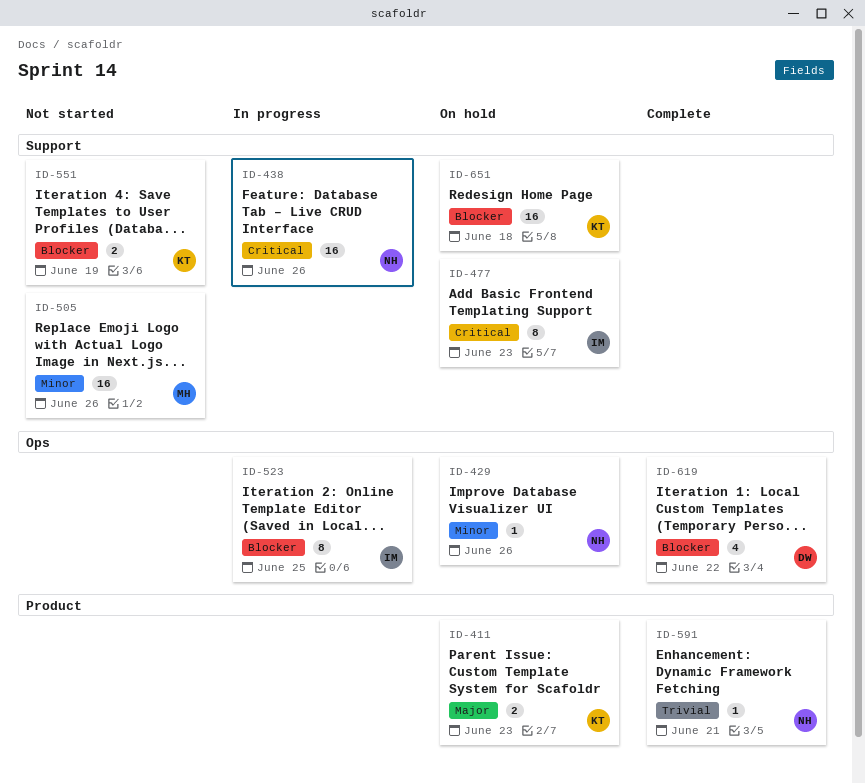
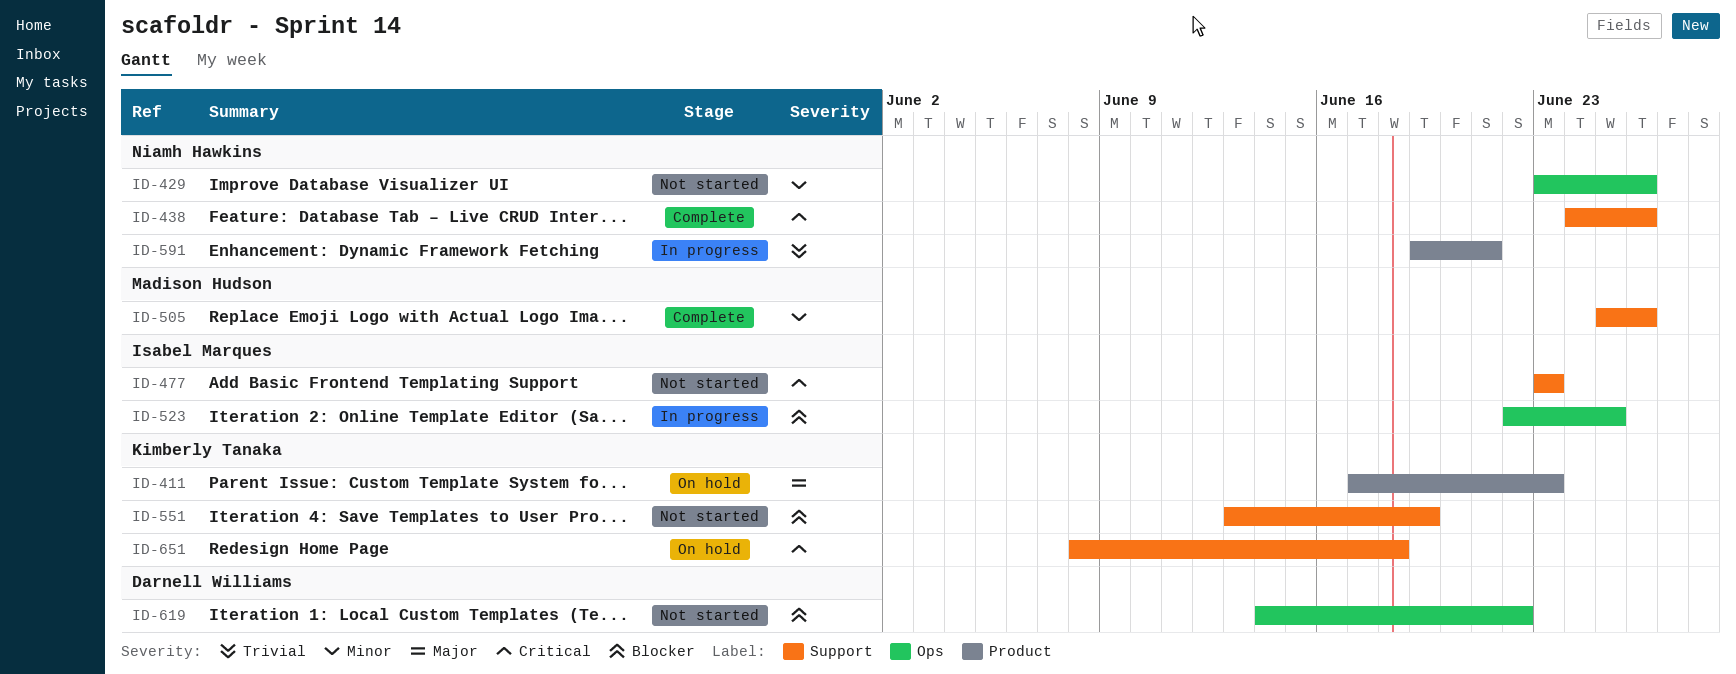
ID-429, status: On hold -> Not started
ID-438, status: In progress -> Complete
ID-477, status: On hold -> Not started
ID-505, status: Not started -> Complete
ID-591, status: Complete -> In progress
ID-619, status: Complete -> Not started
ID-651, priority: Blocker -> Critical

